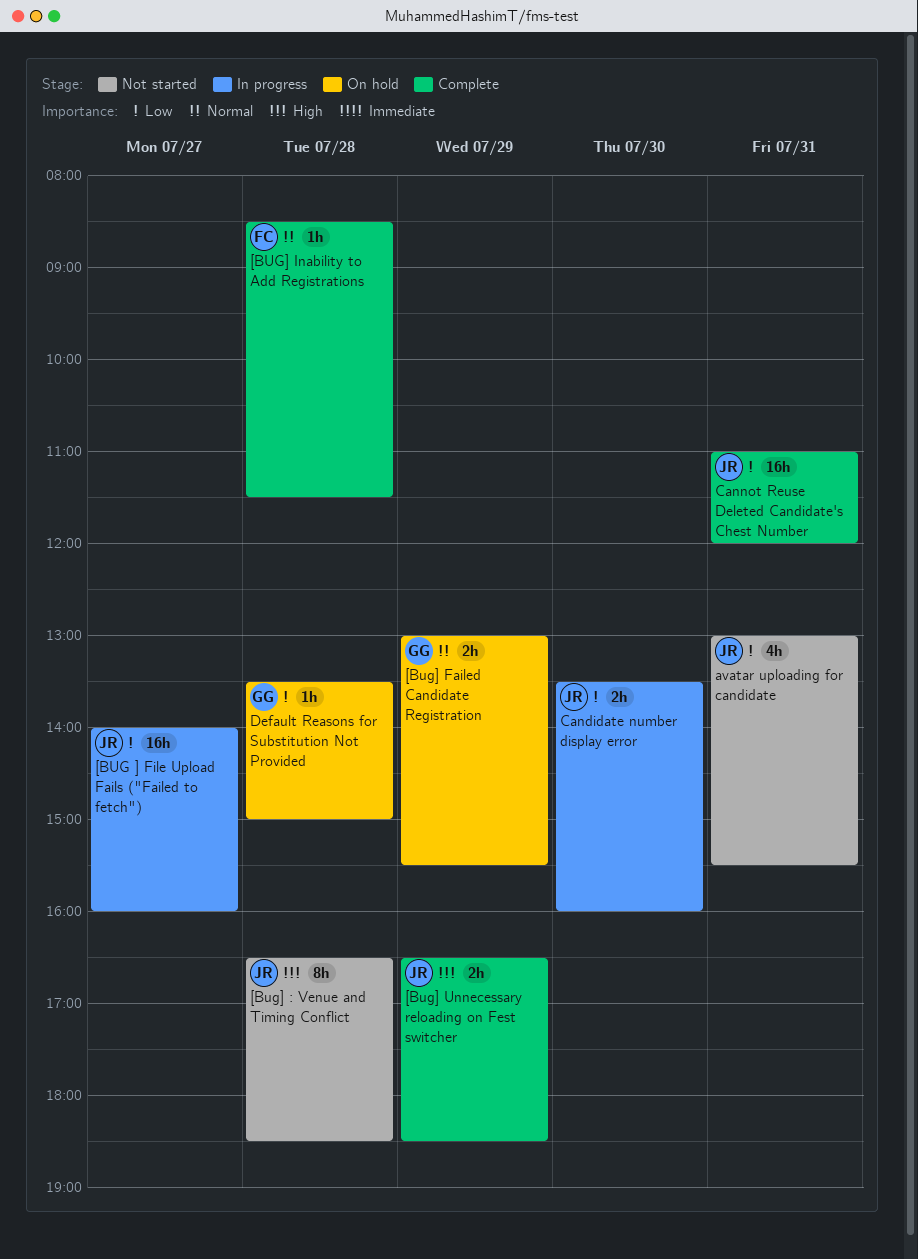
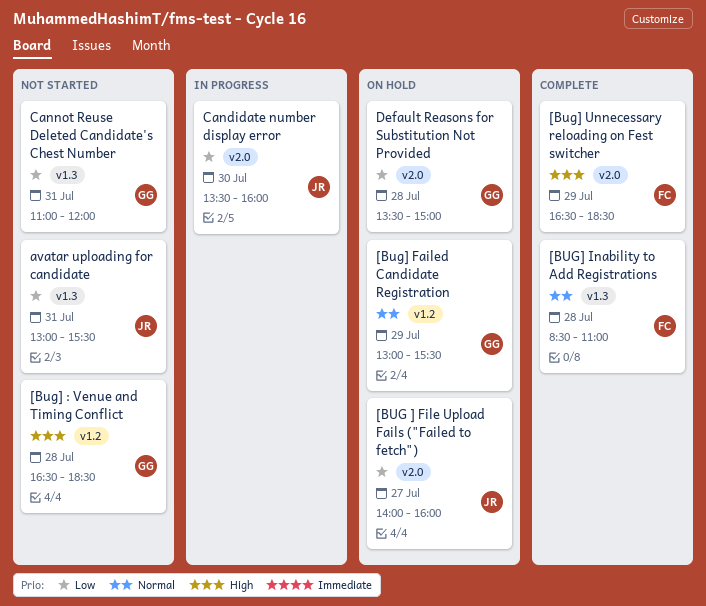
[BUG ] File Upload Fails ("Failed to fetch"), status: In progress -> On hold
[Bug] : Venue and Timing Conflict, owner: JR -> GG
[BUG] Inability to Add Registrations, ends: 11:30 -> 11:00
[Bug] Unnecessary reloading on Fest switcher, owner: JR -> FC
Cannot Reuse Deleted Candidate's Chest Number, status: Complete -> Not started
Cannot Reuse Deleted Candidate's Chest Number, owner: JR -> GG

